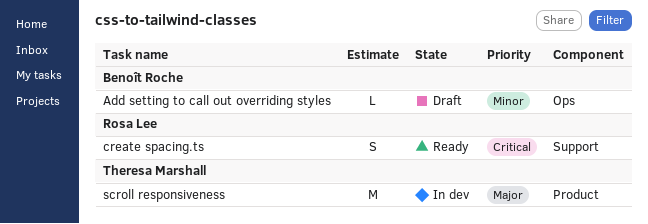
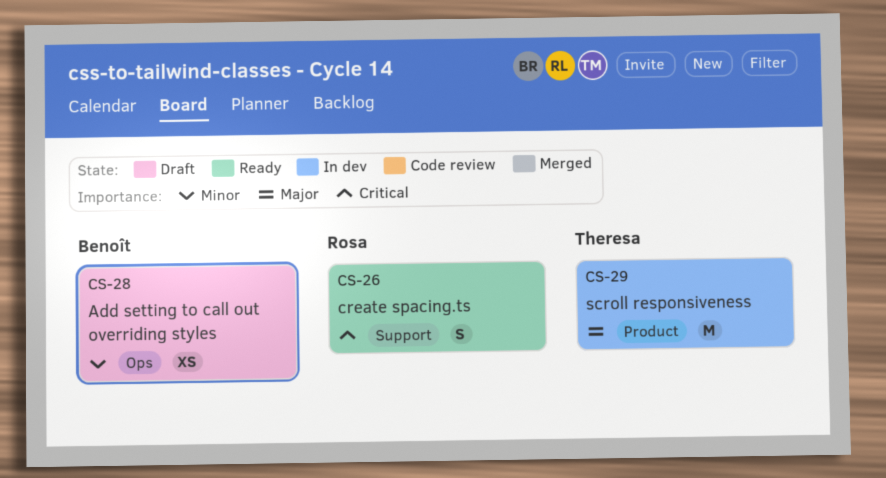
Add setting to call out overriding styles, estimate: L -> XS

